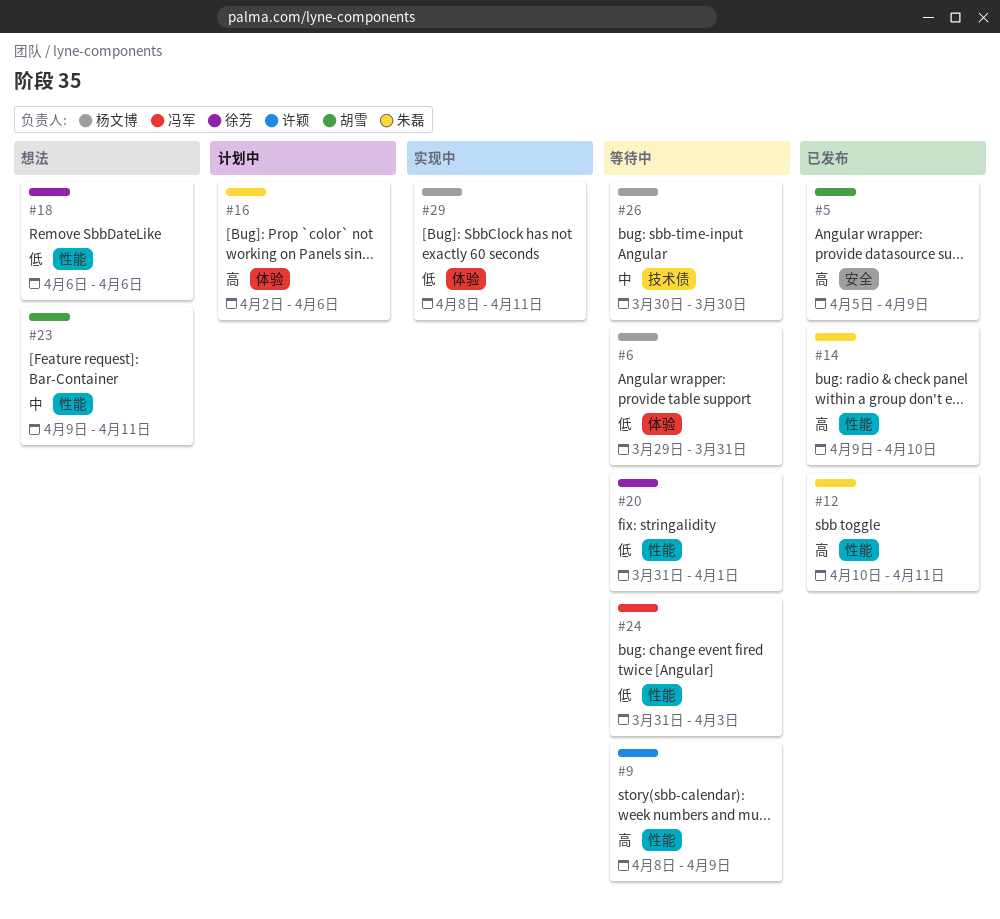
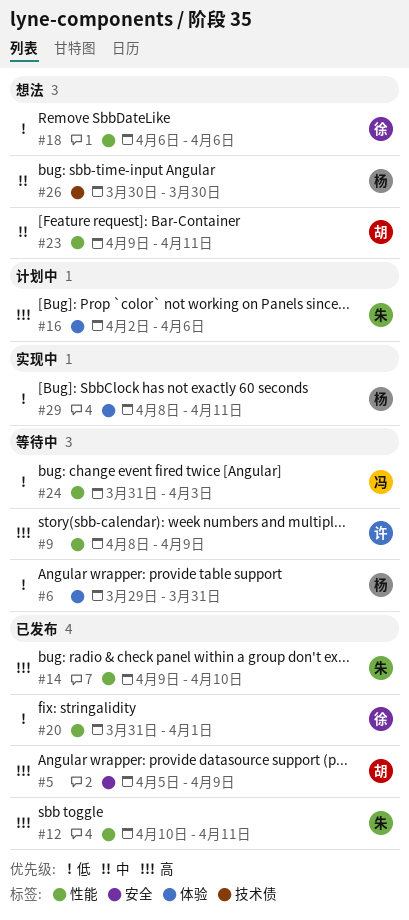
#20, status: 等待中 -> 已发布
#26, status: 等待中 -> 想法

